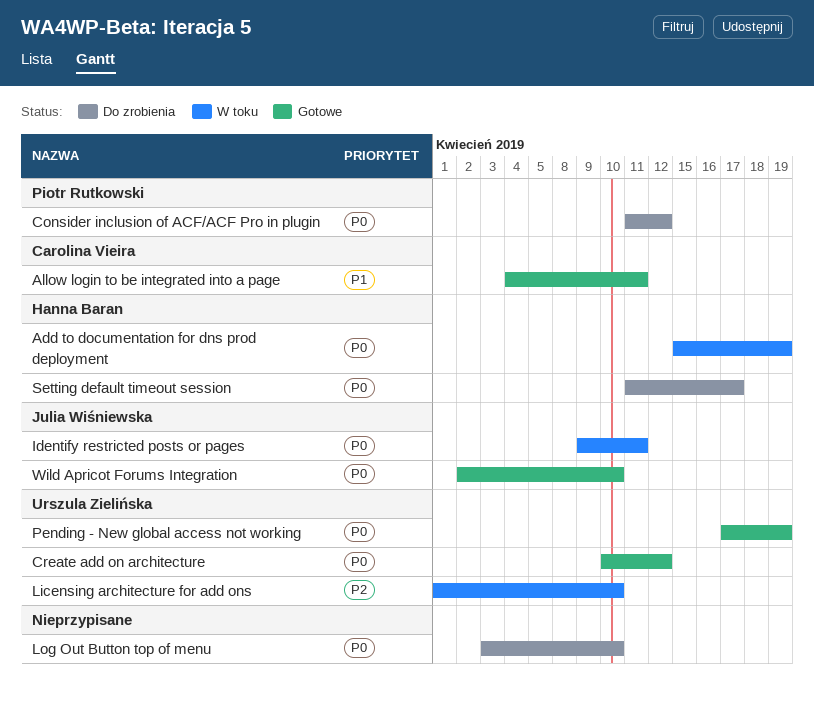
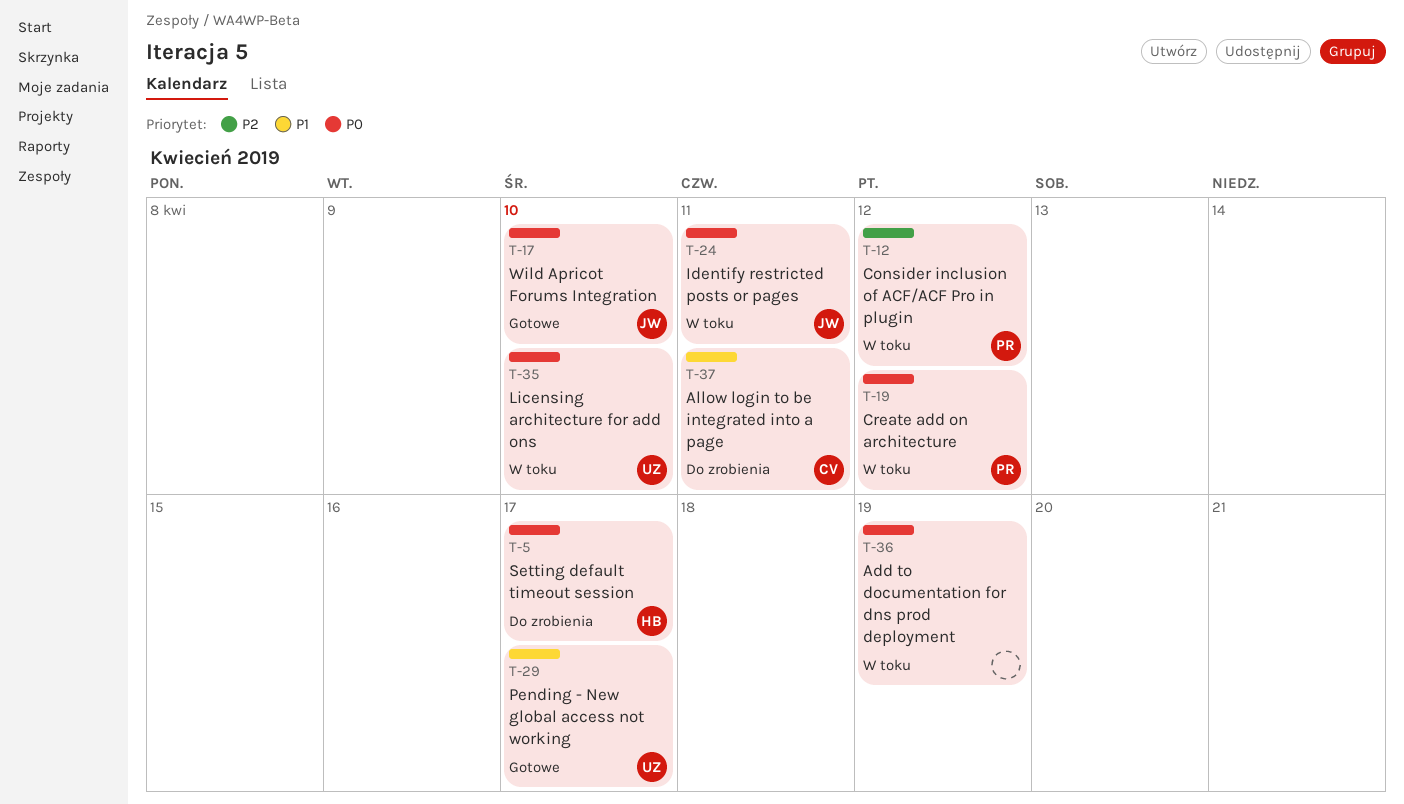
Add to documentation for dns prod deployment, owner: Hanna Baran -> none
Allow login to be integrated into a page, status: Gotowe -> Do zrobienia
Consider inclusion of ACF/ACF Pro in plugin, status: Do zrobienia -> W toku
Consider inclusion of ACF/ACF Pro in plugin, priority: P0 -> P2
Create add on architecture, status: Gotowe -> W toku
Create add on architecture, owner: Urszula Zielińska -> Piotr Rutkowski
Licensing architecture for add ons, priority: P2 -> P0
Log Out Button top of menu: present -> none
Pending - New global access not working, priority: P0 -> P1
Pending - New global access not working, due: Apr 19 -> Apr 17

